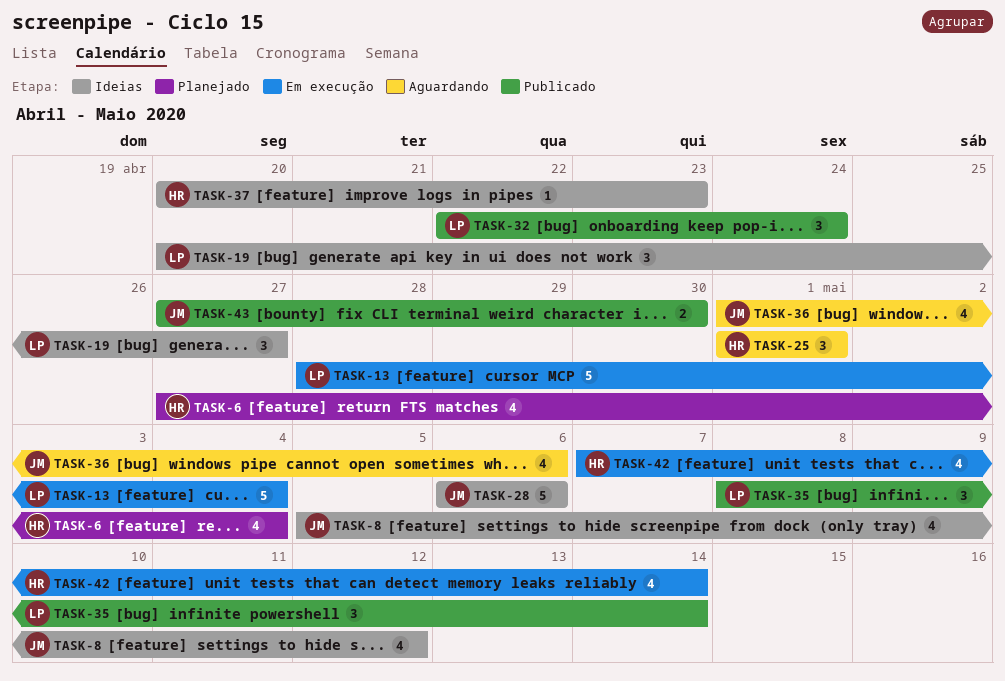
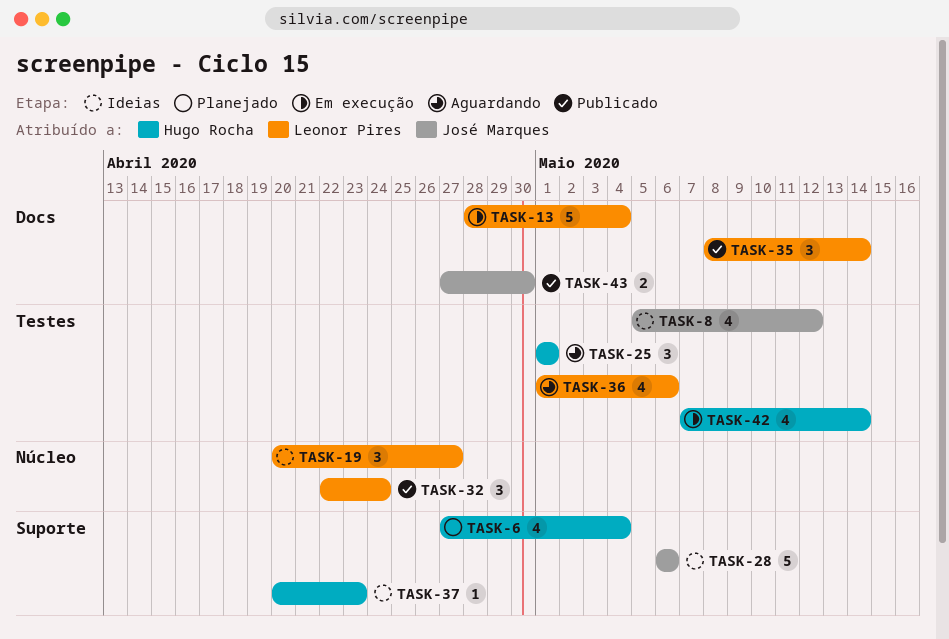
TASK-36, owner: José Marques -> Leonor Pires

